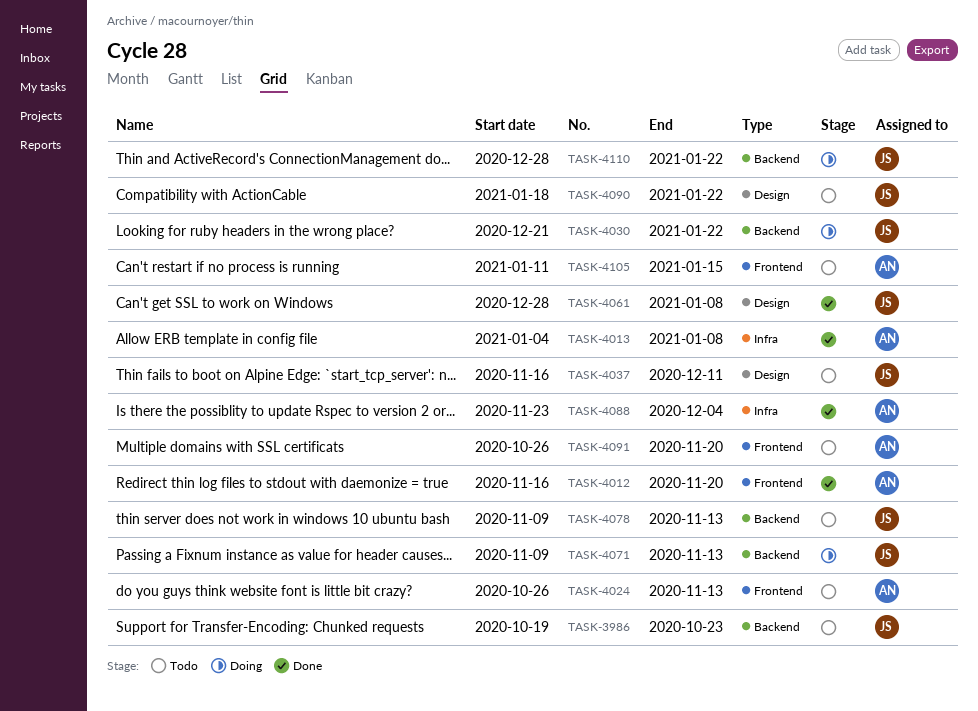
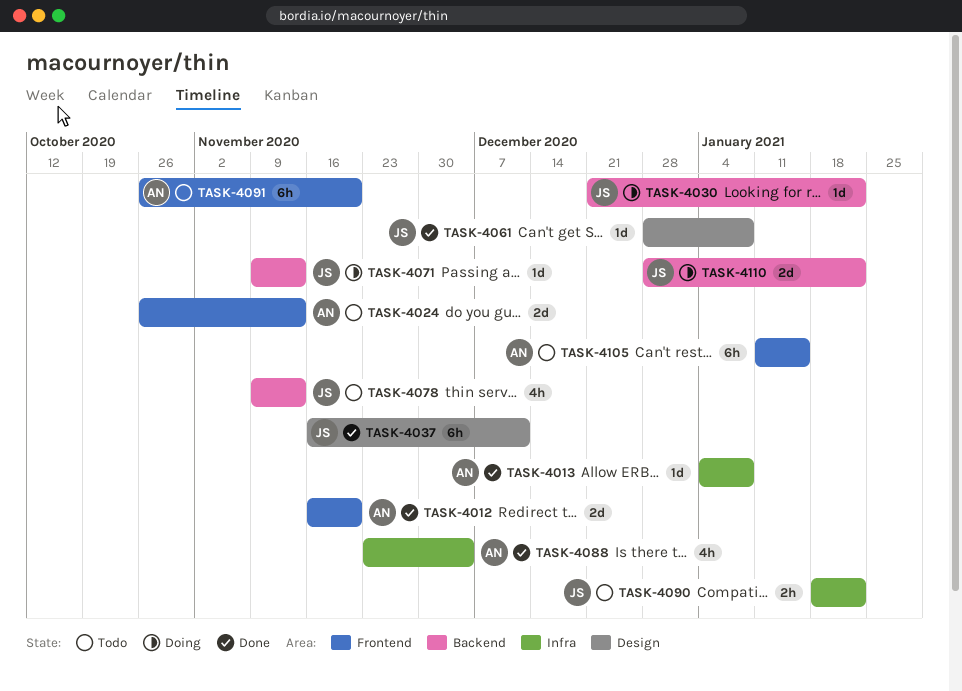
TASK-3986: present -> none
TASK-4037, status: Todo -> Done
TASK-4090, label: Design -> Infra

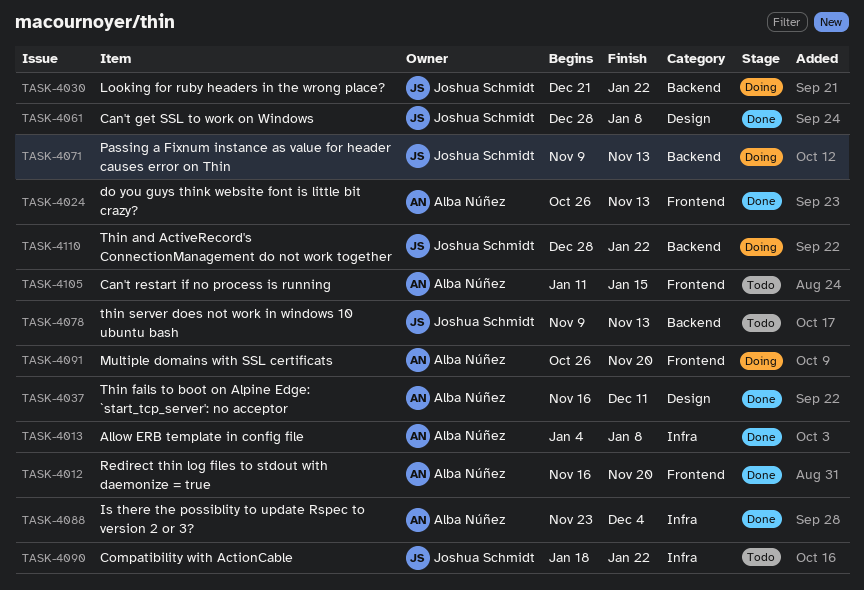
TASK-4024, status: Todo -> Done
TASK-4037, owner: Joshua Schmidt -> Alba Núñez
TASK-4091, status: Todo -> Doing

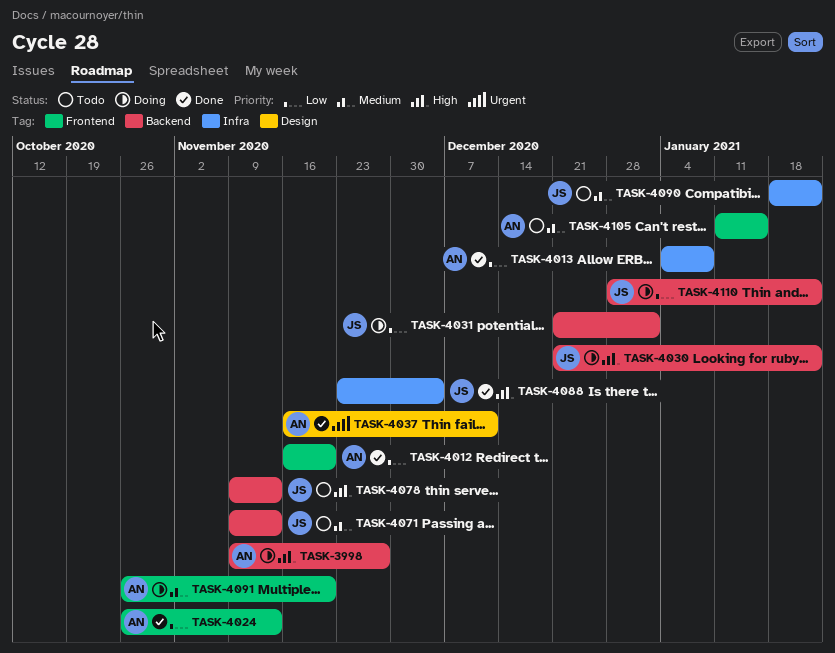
TASK-3998: none -> present
TASK-4031: none -> present
TASK-4061: present -> none
TASK-4071, status: Doing -> Todo
TASK-4088, owner: Alba Núñez -> Joshua Schmidt

